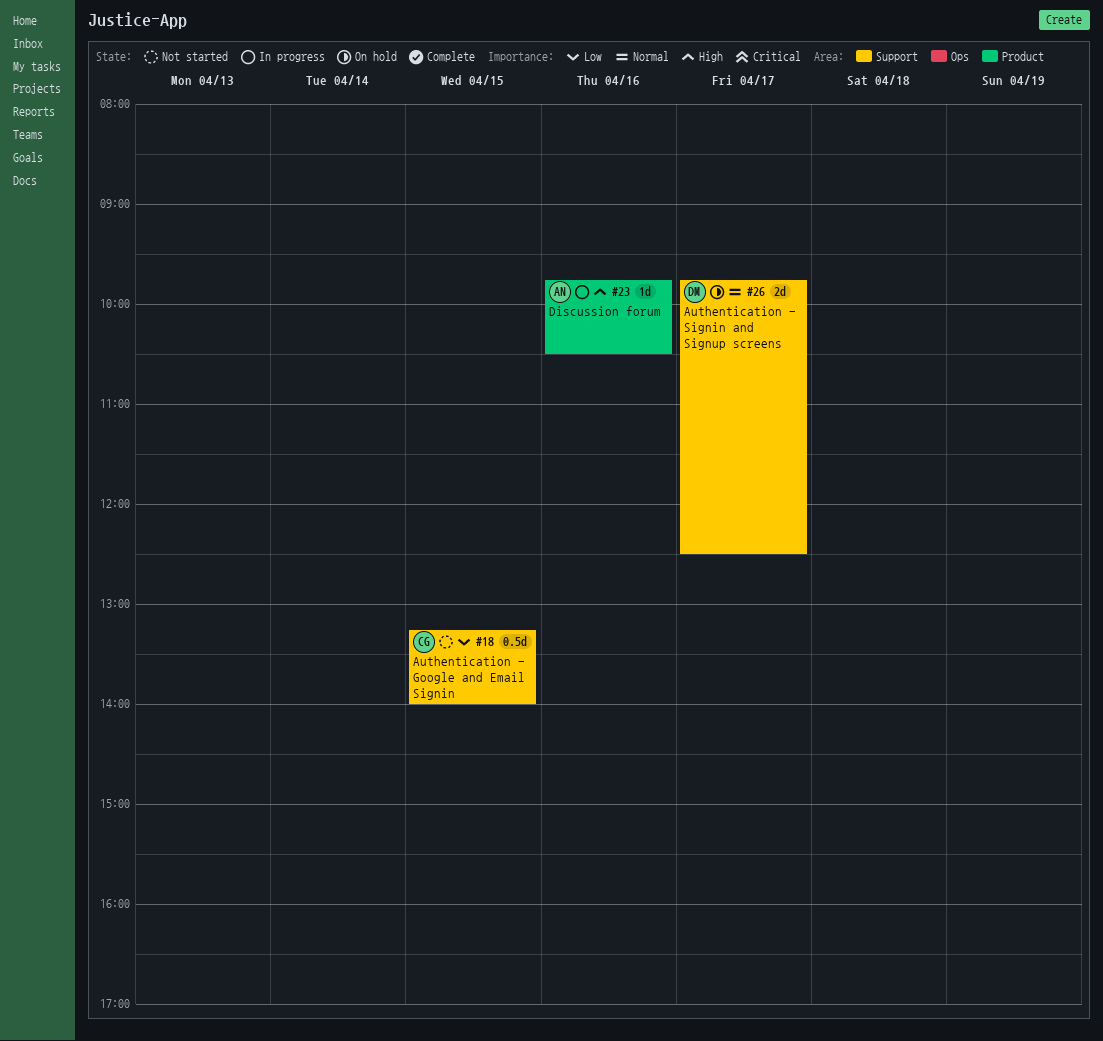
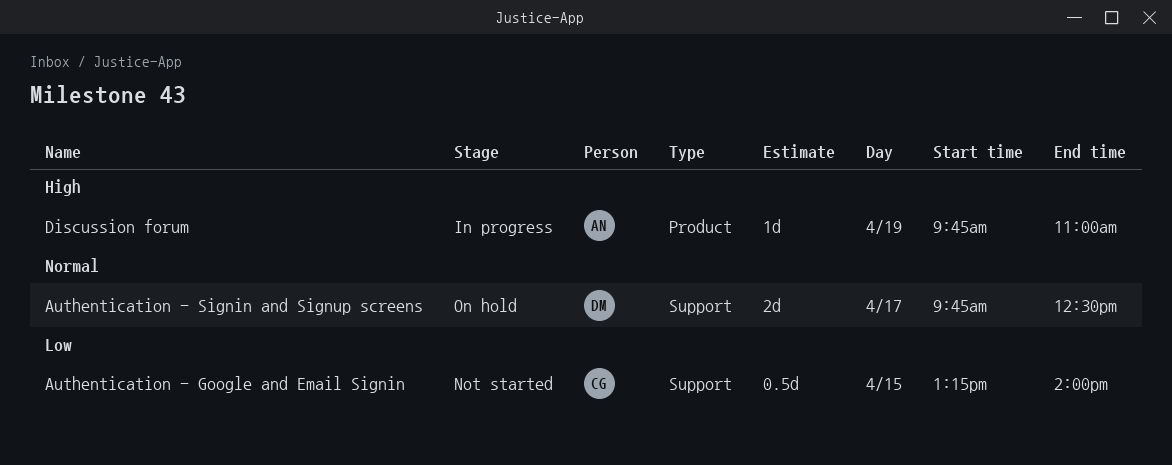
Discussion forum, day: Apr 16 -> Apr 19
Discussion forum, ends: 10:30 -> 11:00

